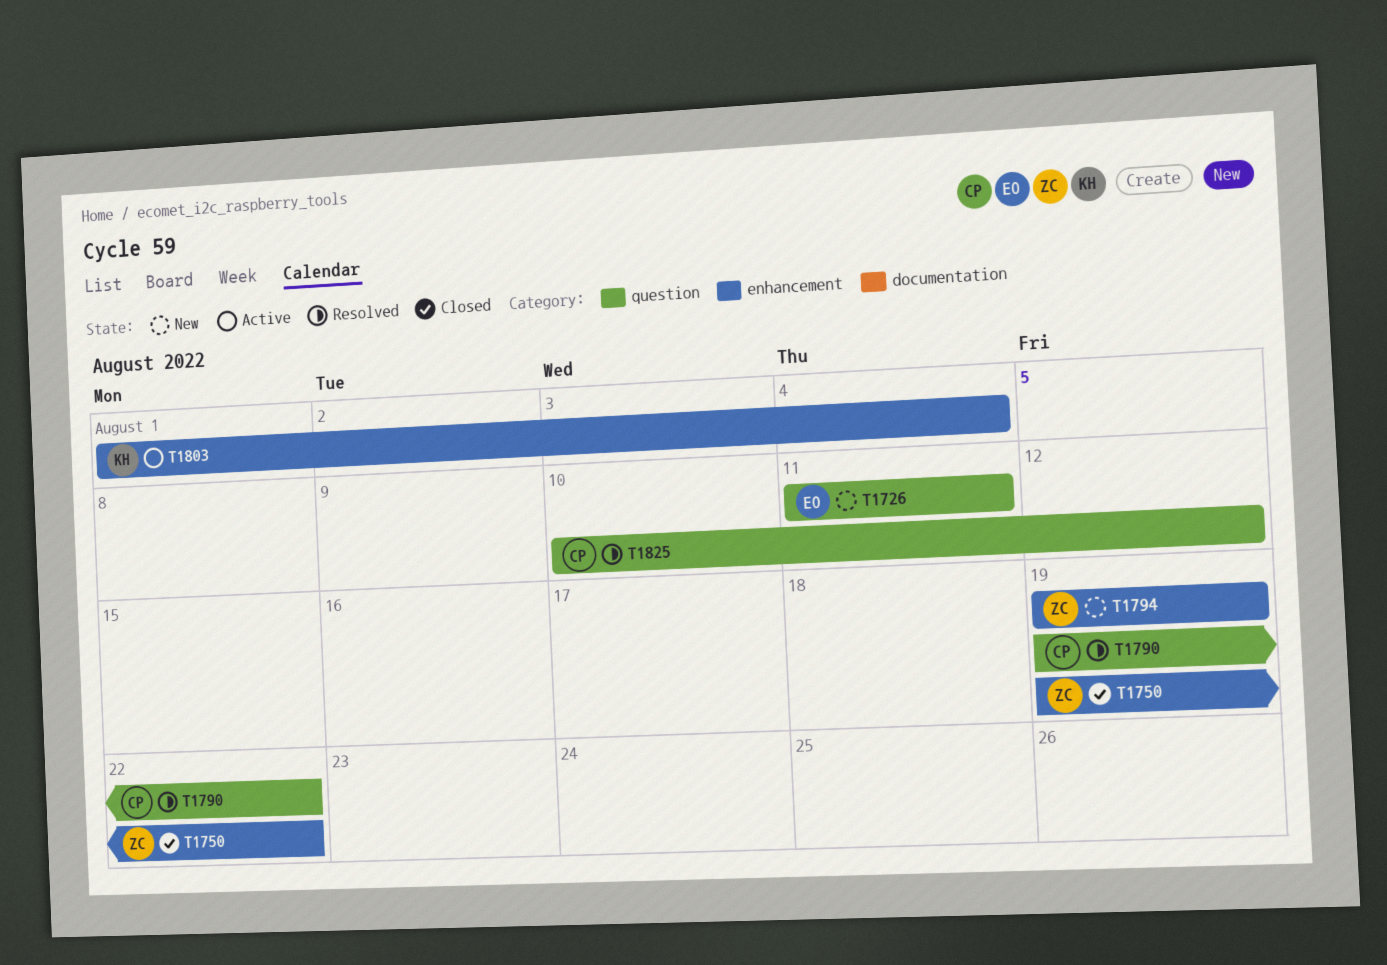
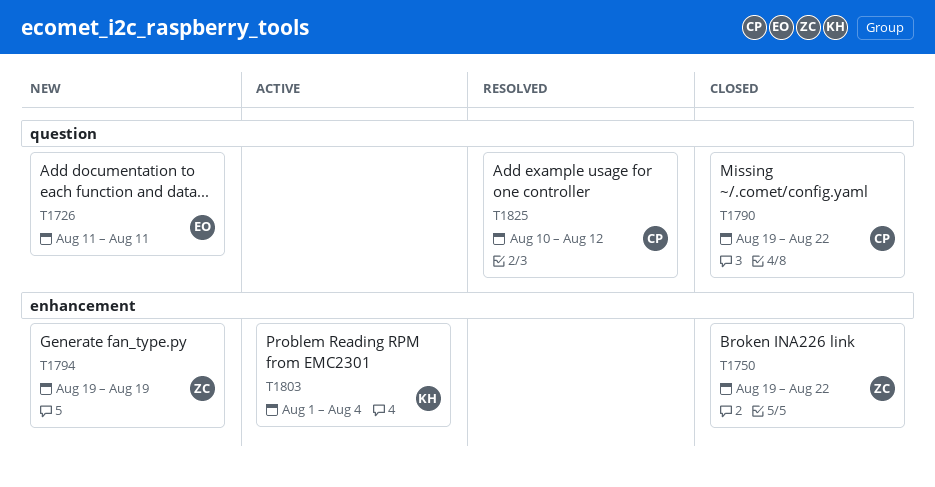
T1790, status: Resolved -> Closed

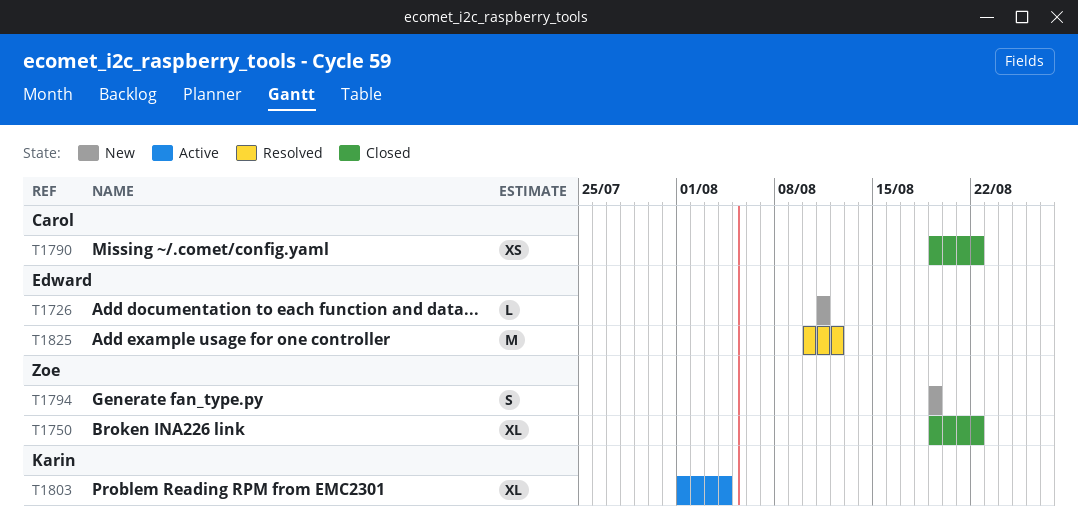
T1825, owner: Carol -> Edward

